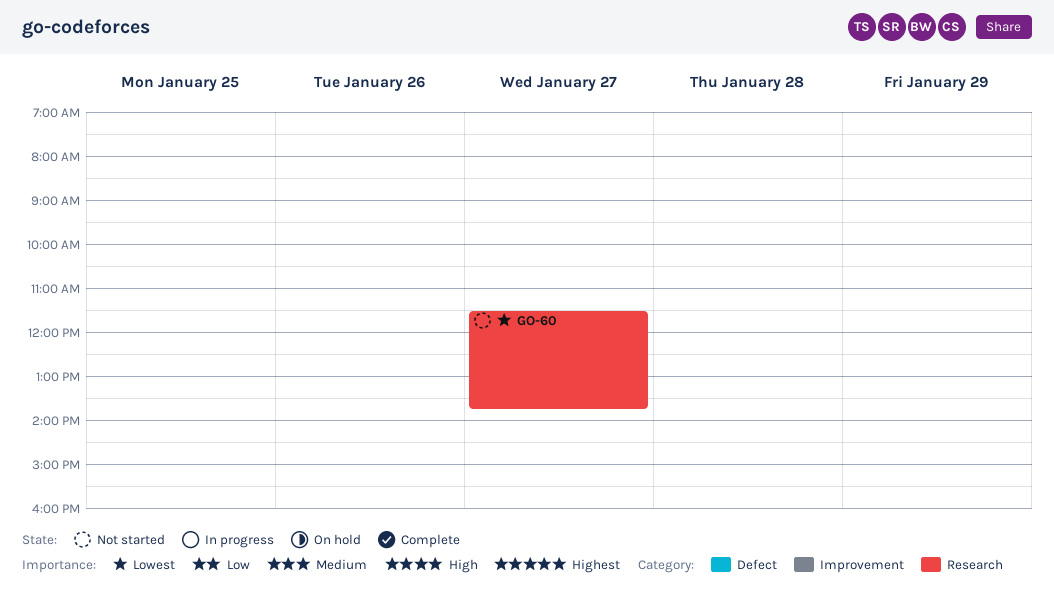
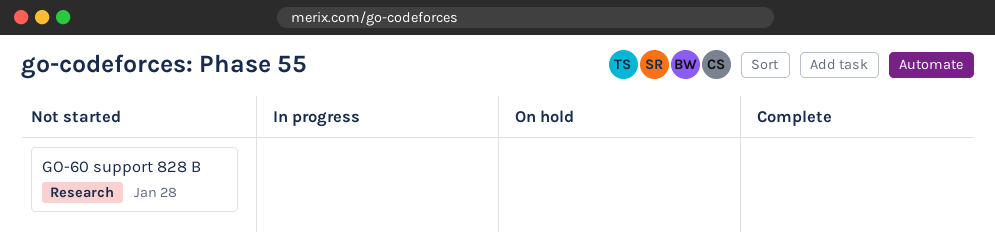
GO-60, day: Jan 27 -> Jan 28

